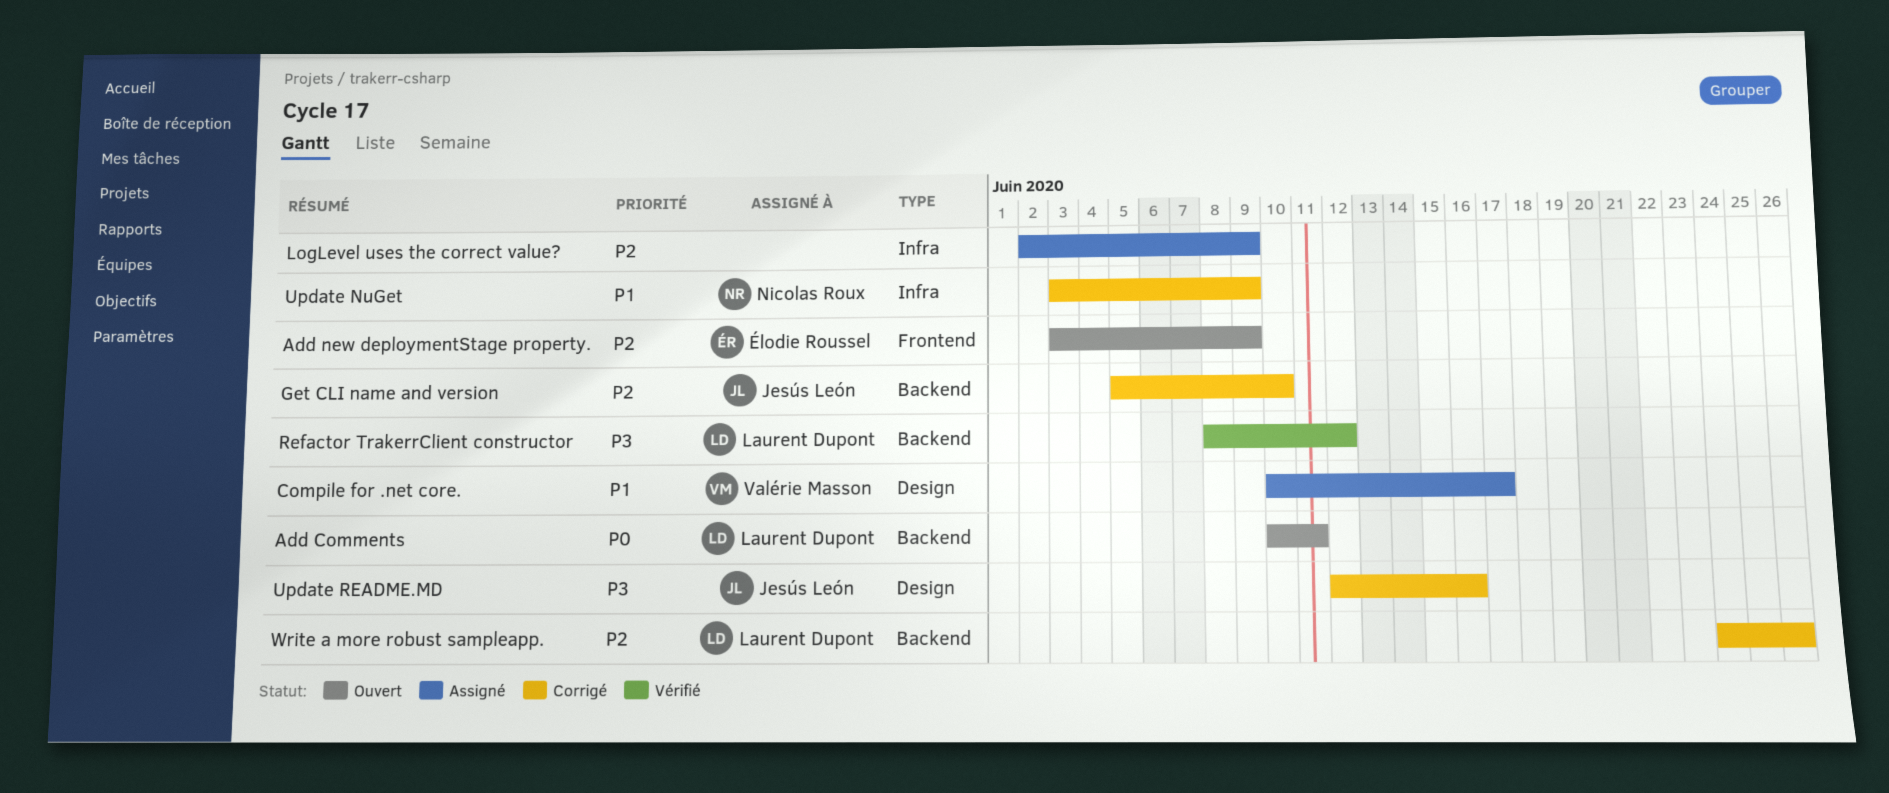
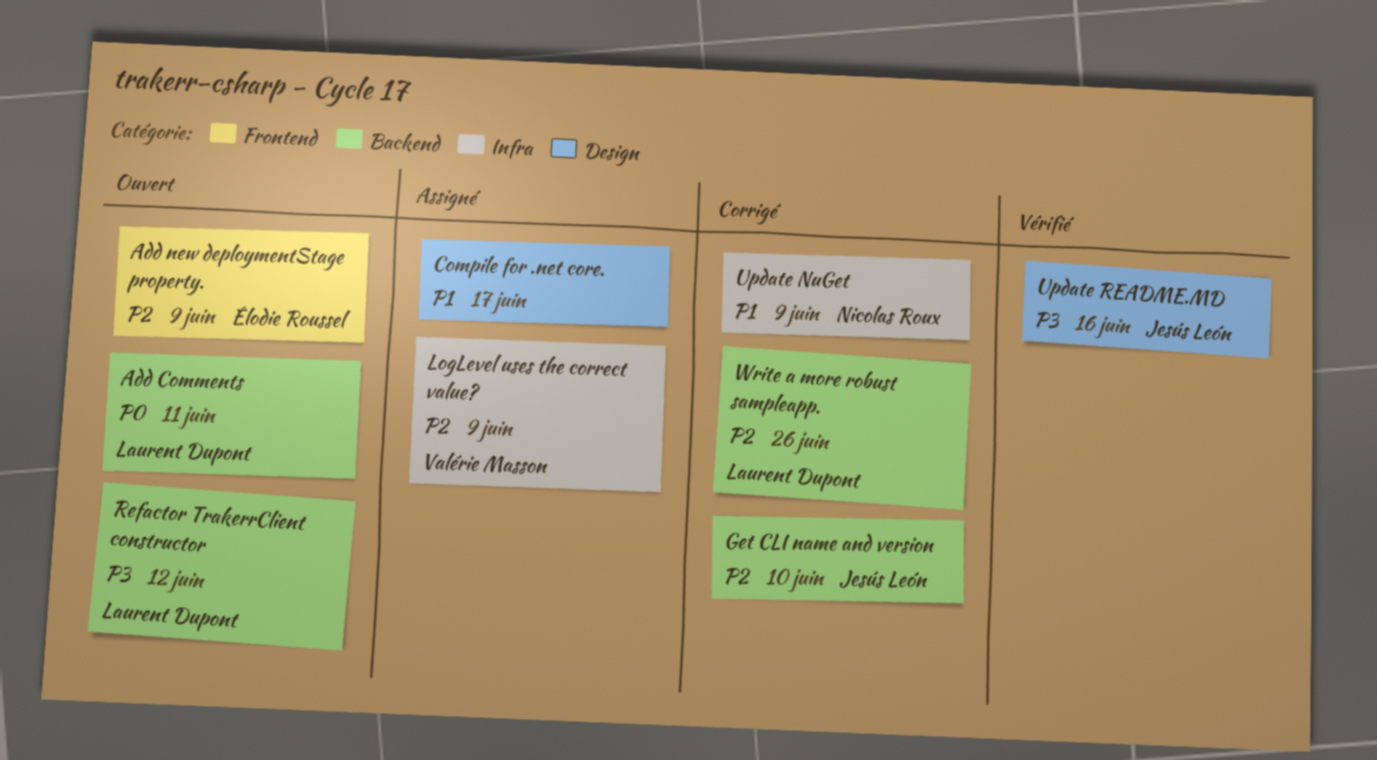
Compile for .net core., owner: Valérie Masson -> none
LogLevel uses the correct value?, owner: none -> Valérie Masson
Refactor TrakerrClient constructor, status: Vérifié -> Ouvert
Update README.MD, status: Corrigé -> Vérifié

